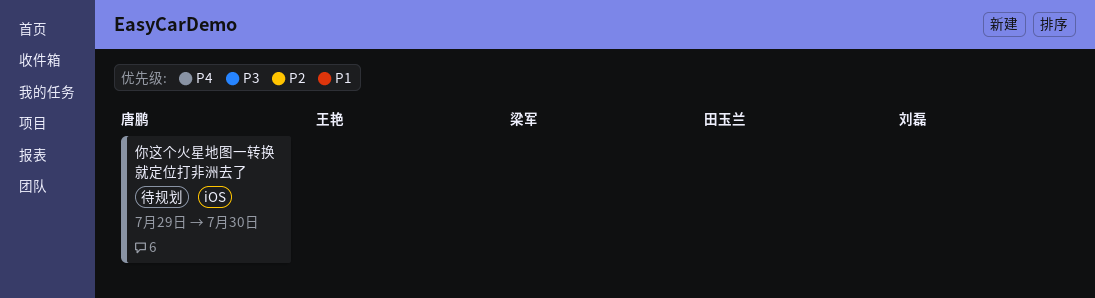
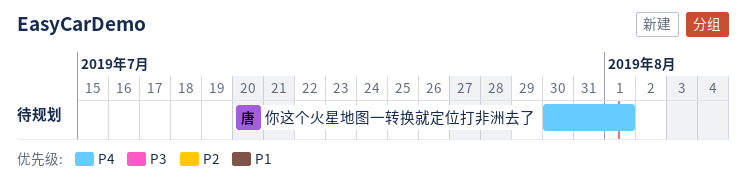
你这个火星地图一转换就定位打非洲去了, start: Jul 29 -> Jul 30
你这个火星地图一转换就定位打非洲去了, due: Jul 30 -> Aug 1

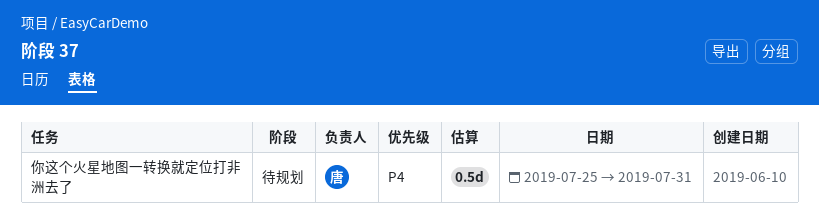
你这个火星地图一转换就定位打非洲去了, start: Jul 30 -> Jul 25
你这个火星地图一转换就定位打非洲去了, due: Aug 1 -> Jul 31

